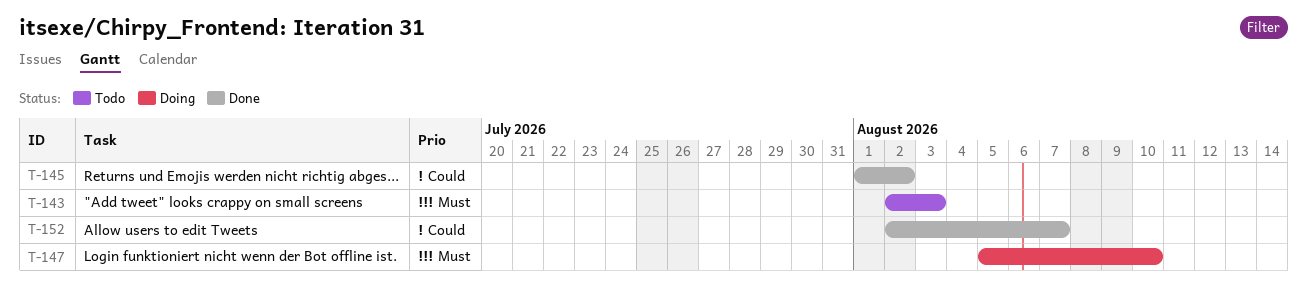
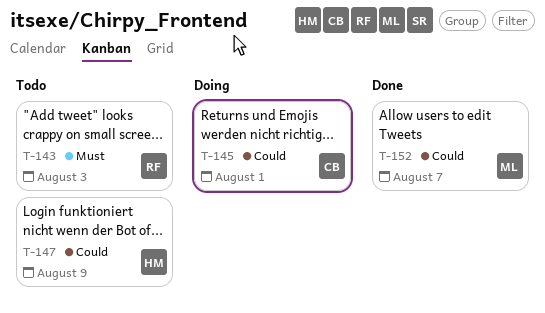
T-145, status: Done -> Doing
T-145, due: Aug 2 -> Aug 1
T-147, status: Doing -> Todo
T-147, priority: Must -> Could
T-147, due: Aug 10 -> Aug 9

